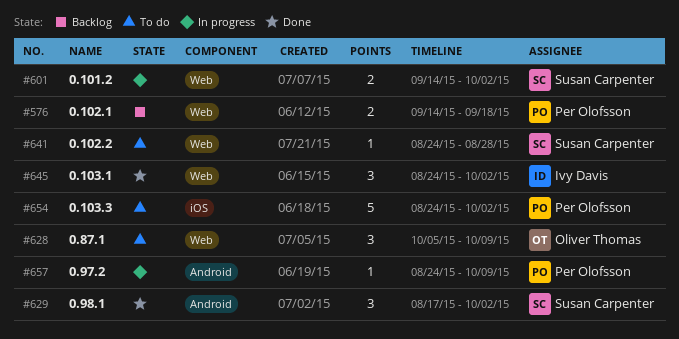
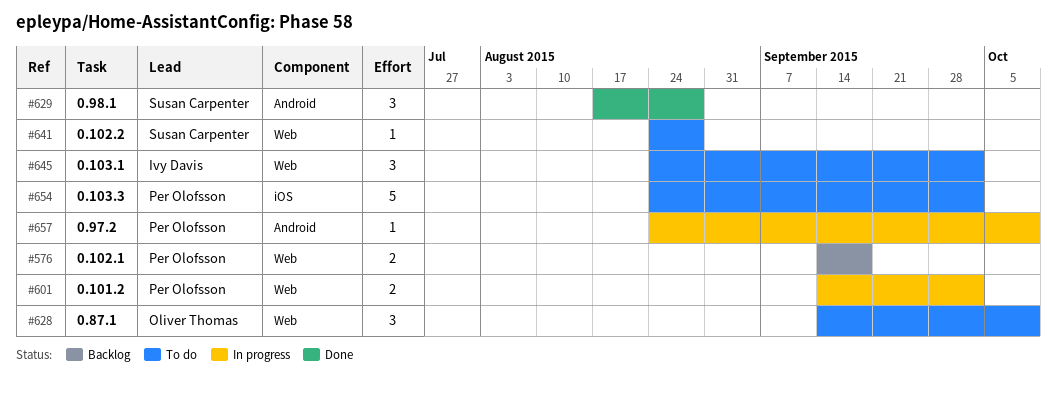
#601, owner: Susan Carpenter -> Per Olofsson
#628, start: Oct 5 -> Sep 14
#629, due: Oct 2 -> Aug 28
#645, status: Done -> To do

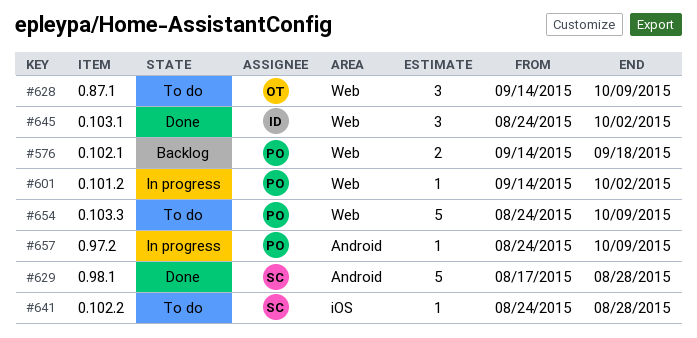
#601, estimate: 2 -> 1
#629, estimate: 3 -> 5
#641, label: Web -> iOS
#645, status: To do -> Done
#654, label: iOS -> Web
#654, due: Oct 2 -> Oct 9

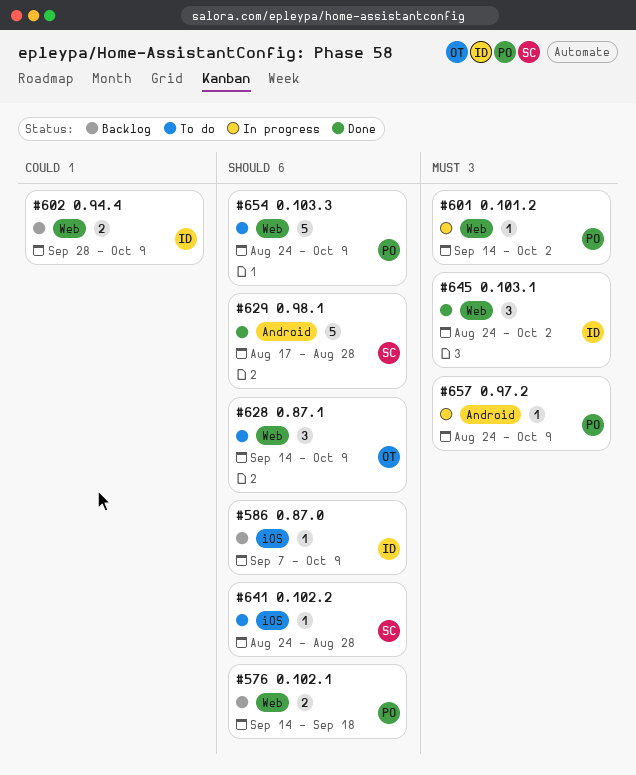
#586: none -> present
#602: none -> present

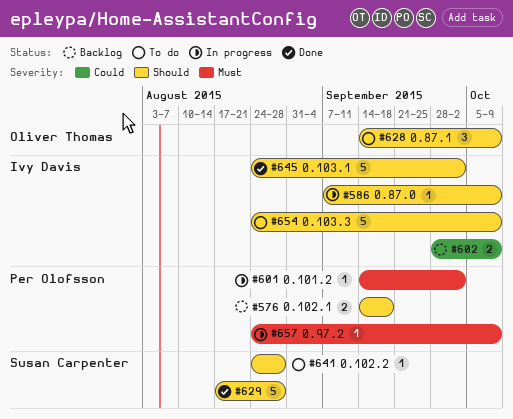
#586, status: Backlog -> In progress
#645, priority: Must -> Should
#645, estimate: 3 -> 5
#654, owner: Per Olofsson -> Ivy Davis

